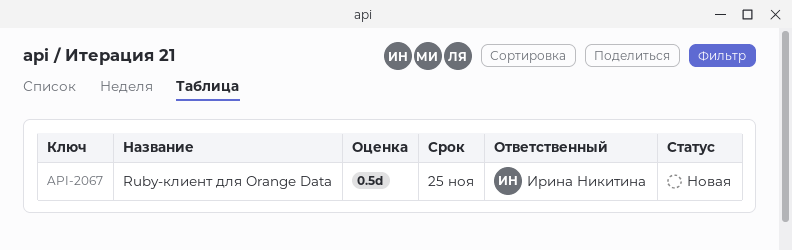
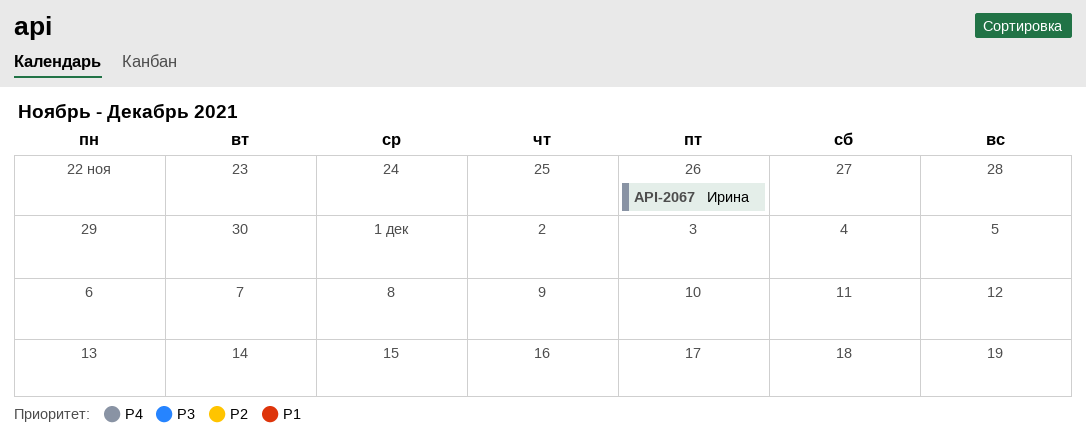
API-2067, due: Nov 25 -> Nov 26

